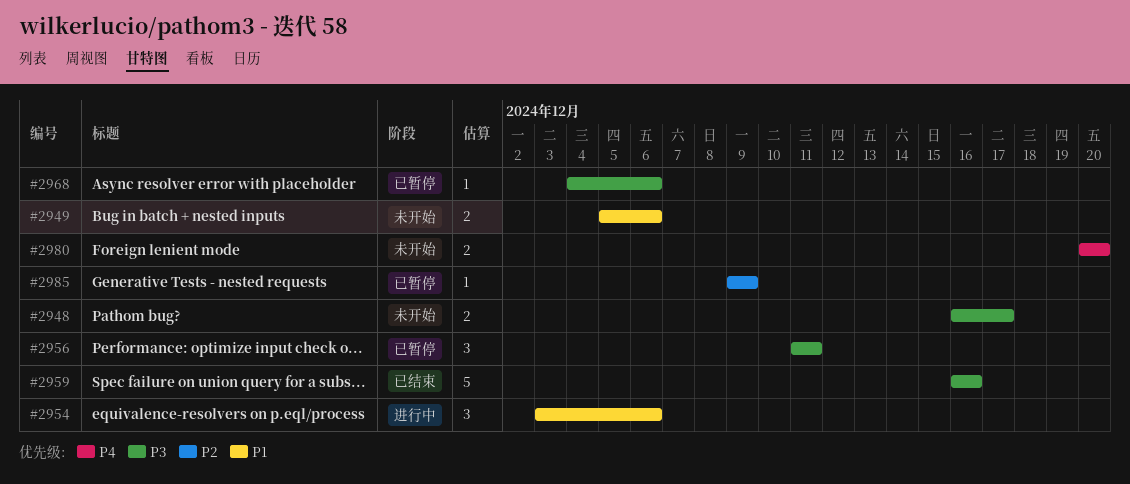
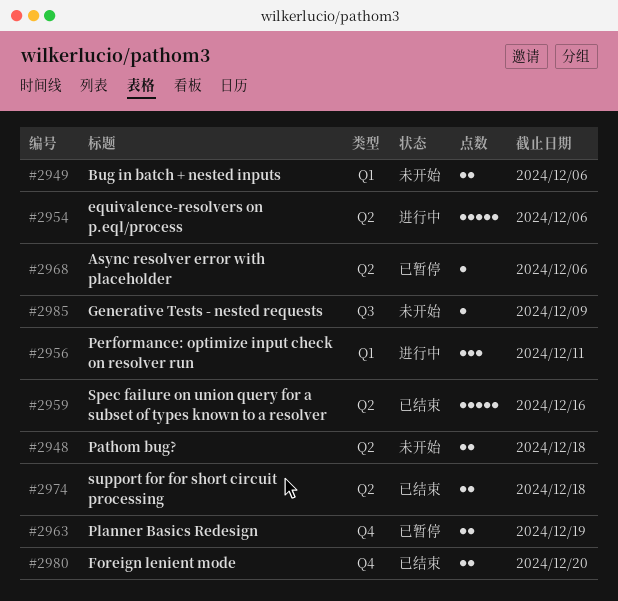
#2948, due: Dec 17 -> Dec 18
#2954, estimate: 3 -> 5
#2956, status: 已暂停 -> 进行中
#2963: none -> present
#2974: none -> present
#2980, status: 未开始 -> 已结束
#2985, status: 已暂停 -> 未开始

